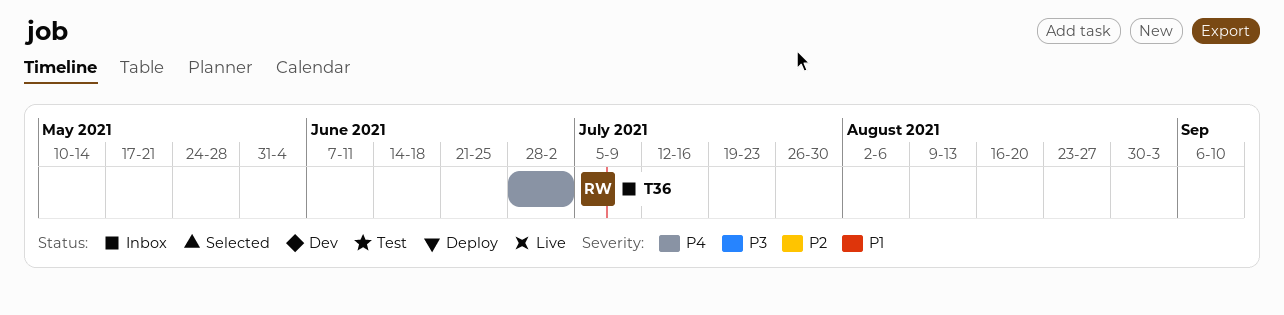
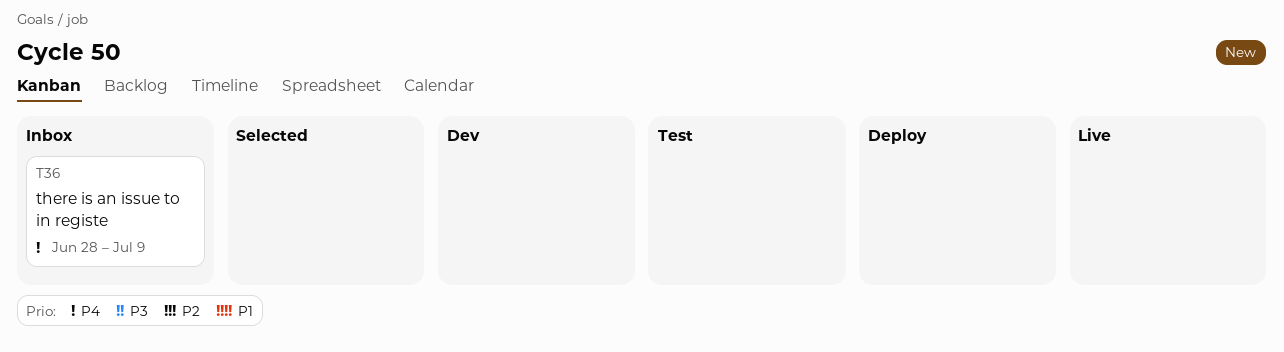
T36, due: Jul 2 -> Jul 9

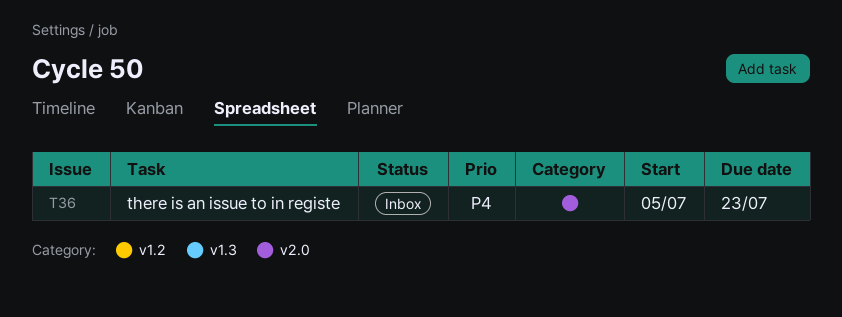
T36, start: Jun 28 -> Jul 5
T36, due: Jul 9 -> Jul 23

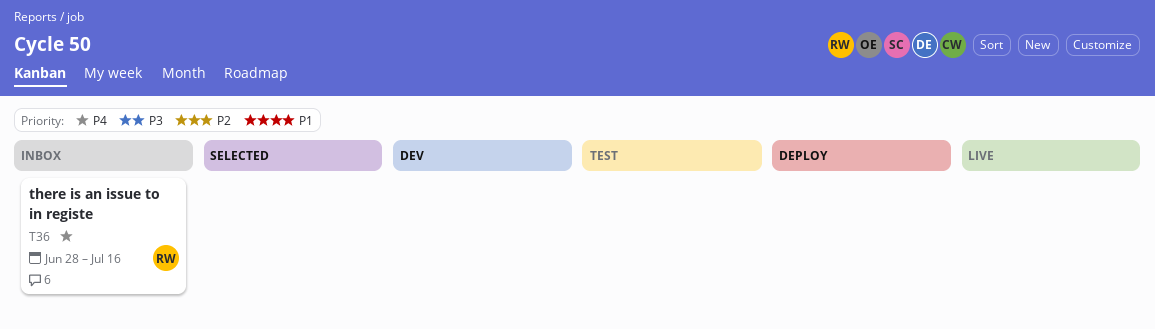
T36, start: Jul 5 -> Jun 28
T36, due: Jul 23 -> Jul 16

